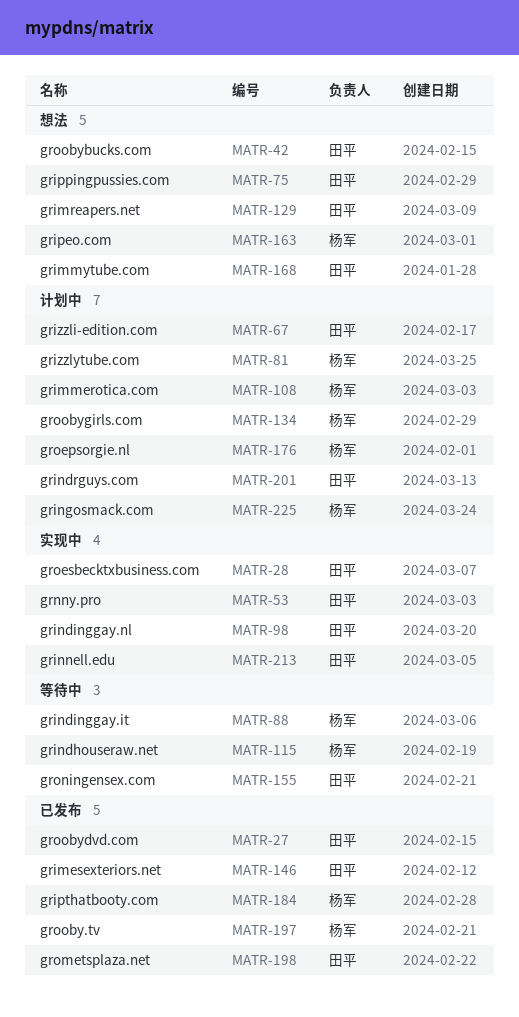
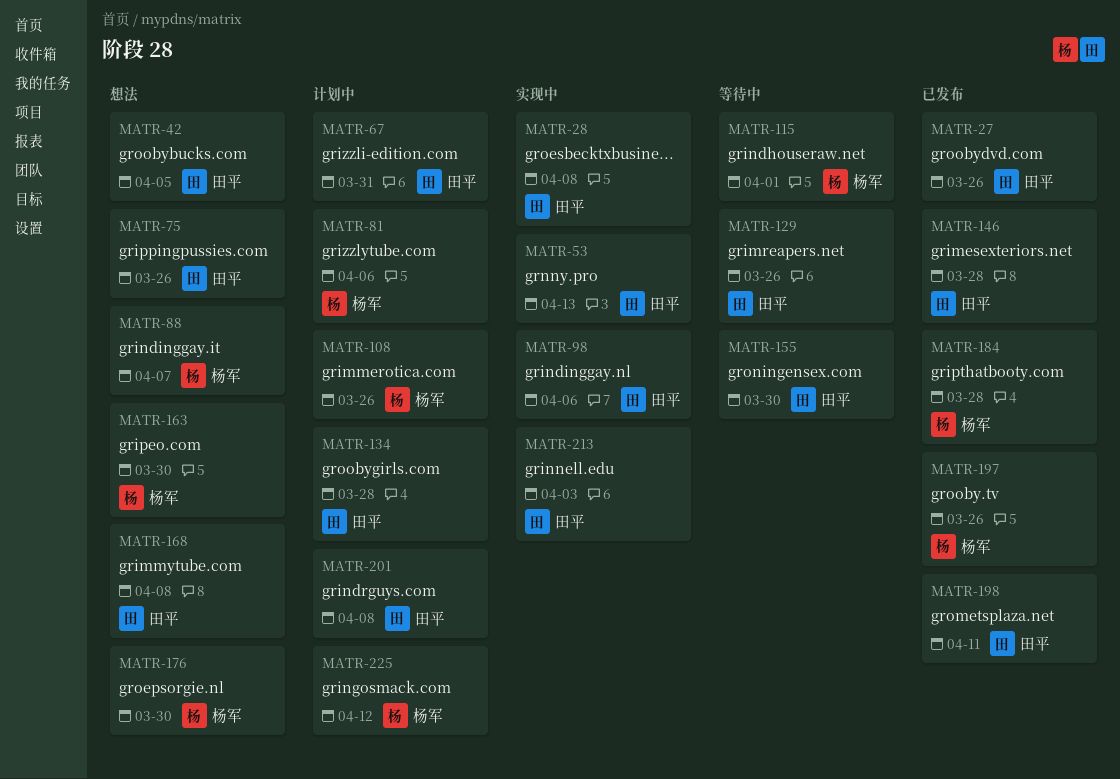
MATR-88, status: 等待中 -> 想法
MATR-129, status: 想法 -> 等待中
MATR-134, owner: 杨军 -> 田平
MATR-176, status: 计划中 -> 想法

